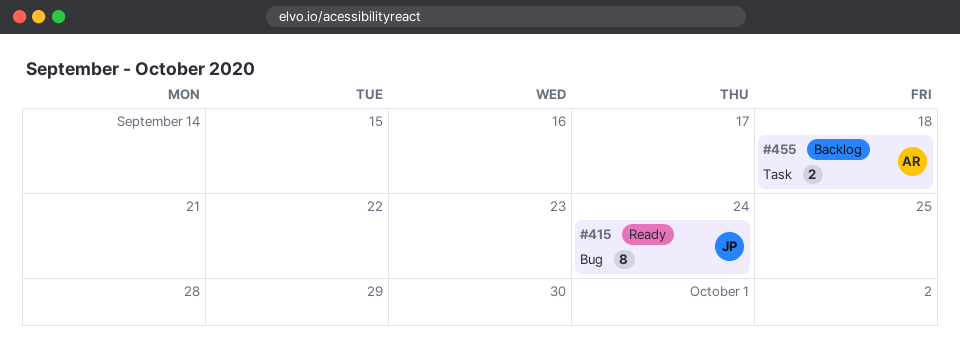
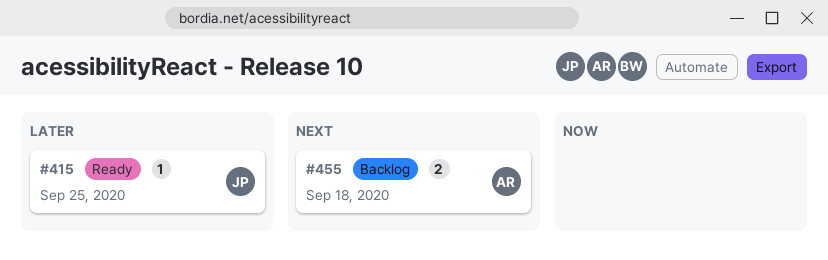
#415, estimate: 8 -> 1
#415, due: Sep 24 -> Sep 25

